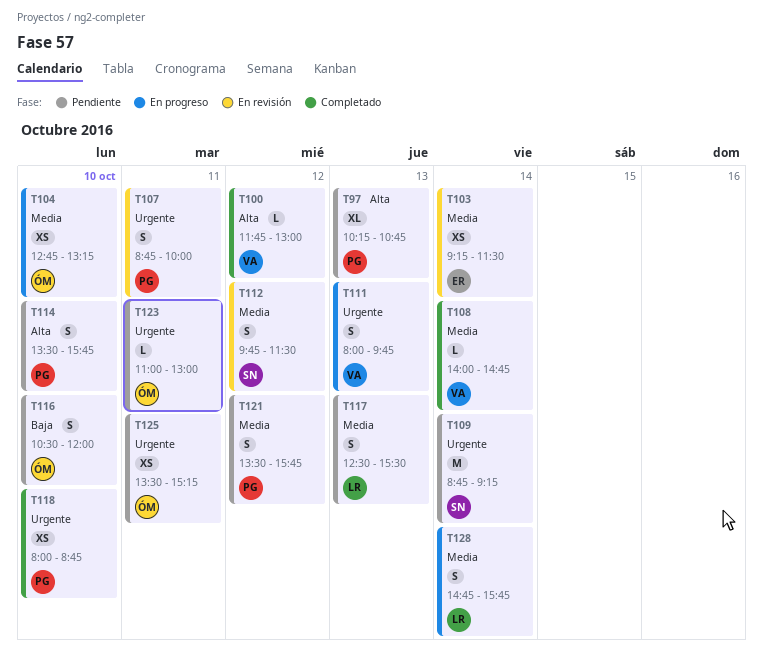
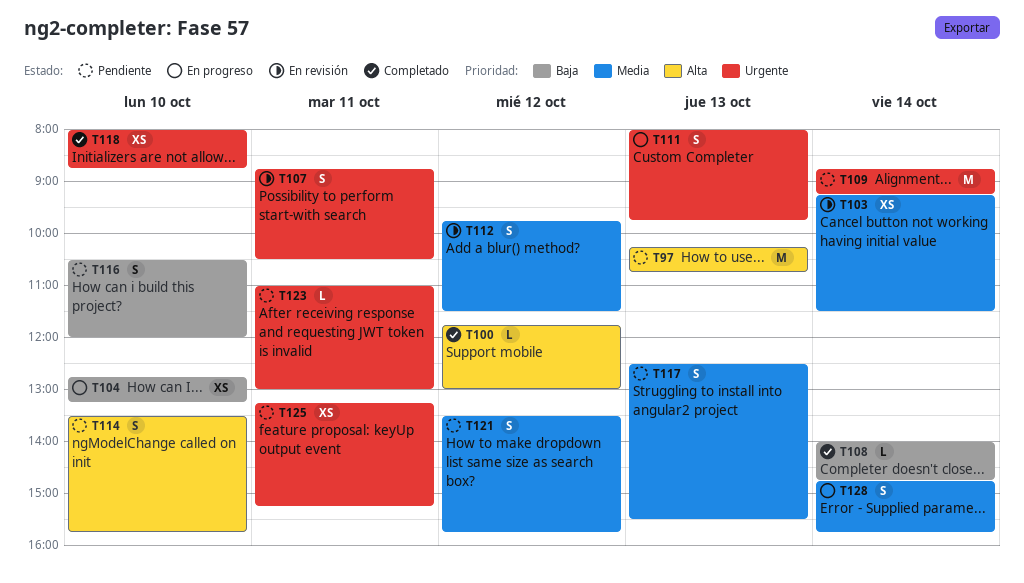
T97, estimate: XL -> M
T104, priority: Media -> Baja
T107, ends: 10:00 -> 10:30
T108, priority: Media -> Baja
T125, begins: 13:30 -> 13:15

